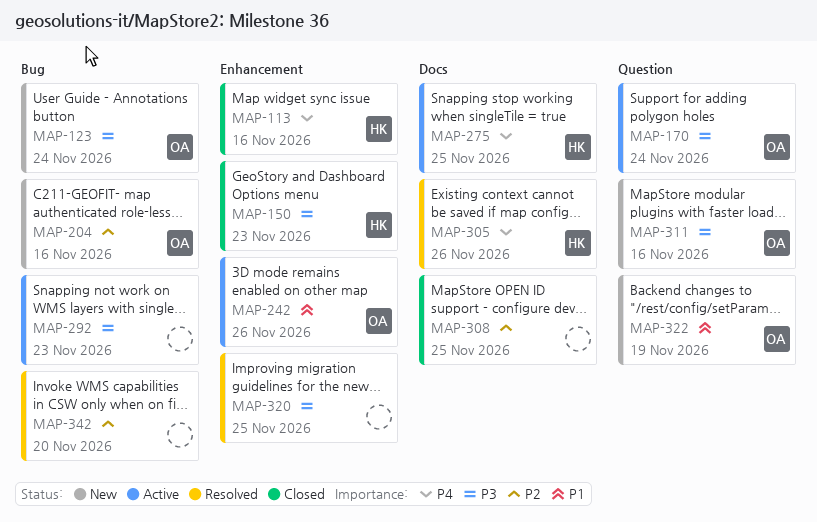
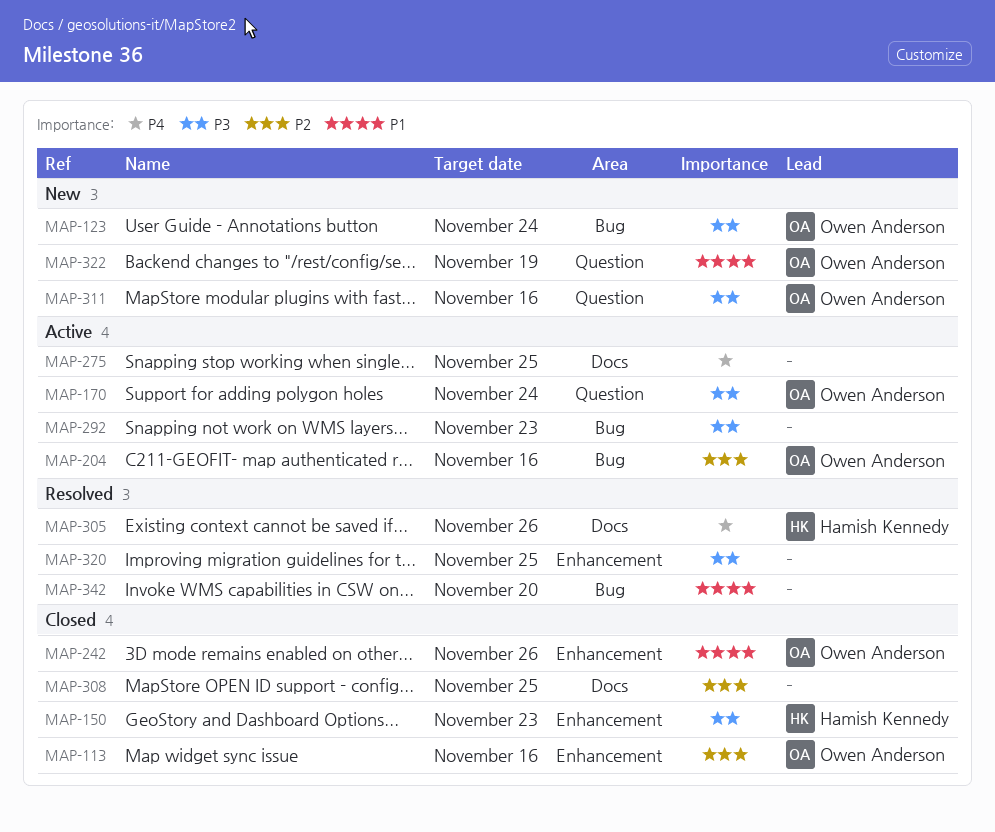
MAP-113, owner: Hamish Kennedy -> Owen Anderson
MAP-113, priority: P4 -> P2
MAP-204, status: New -> Active
MAP-242, status: Active -> Closed
MAP-275, owner: Hamish Kennedy -> none
MAP-342, priority: P2 -> P1

